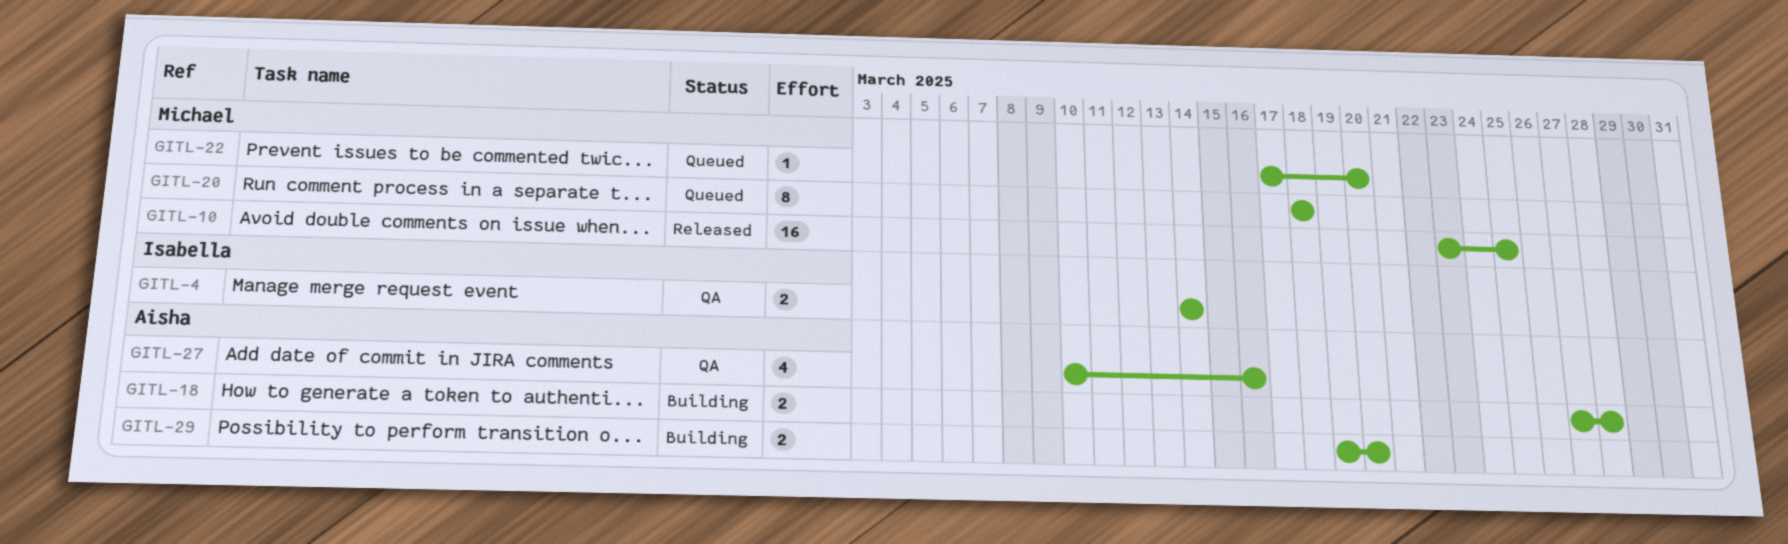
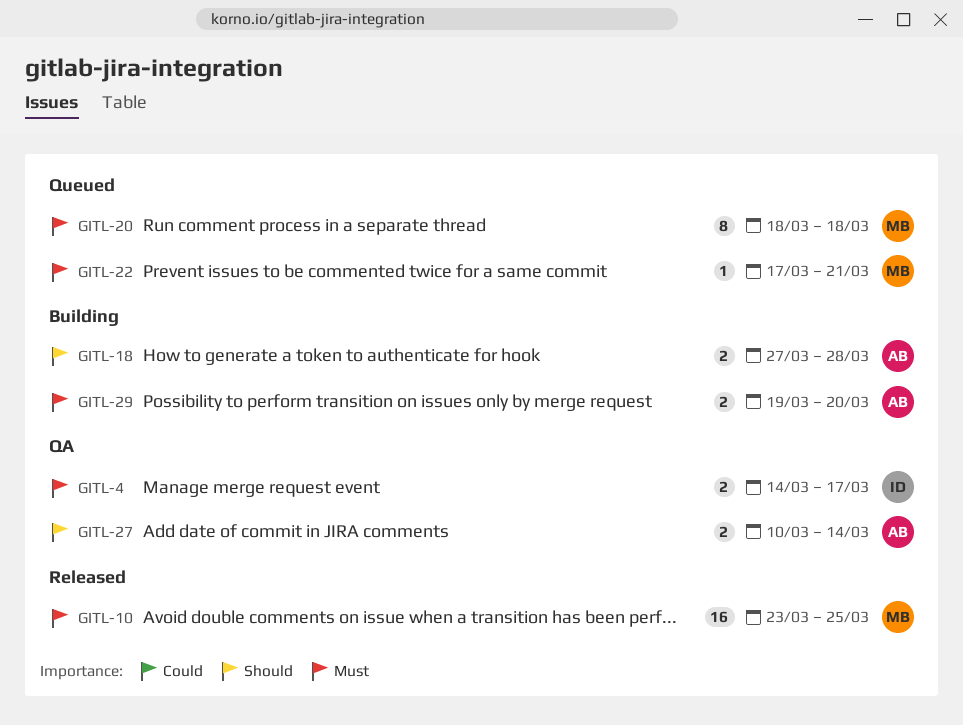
GITL-4, due: Mar 14 -> Mar 17
GITL-22, due: Mar 20 -> Mar 21
GITL-27, estimate: 4 -> 2
GITL-27, due: Mar 16 -> Mar 14

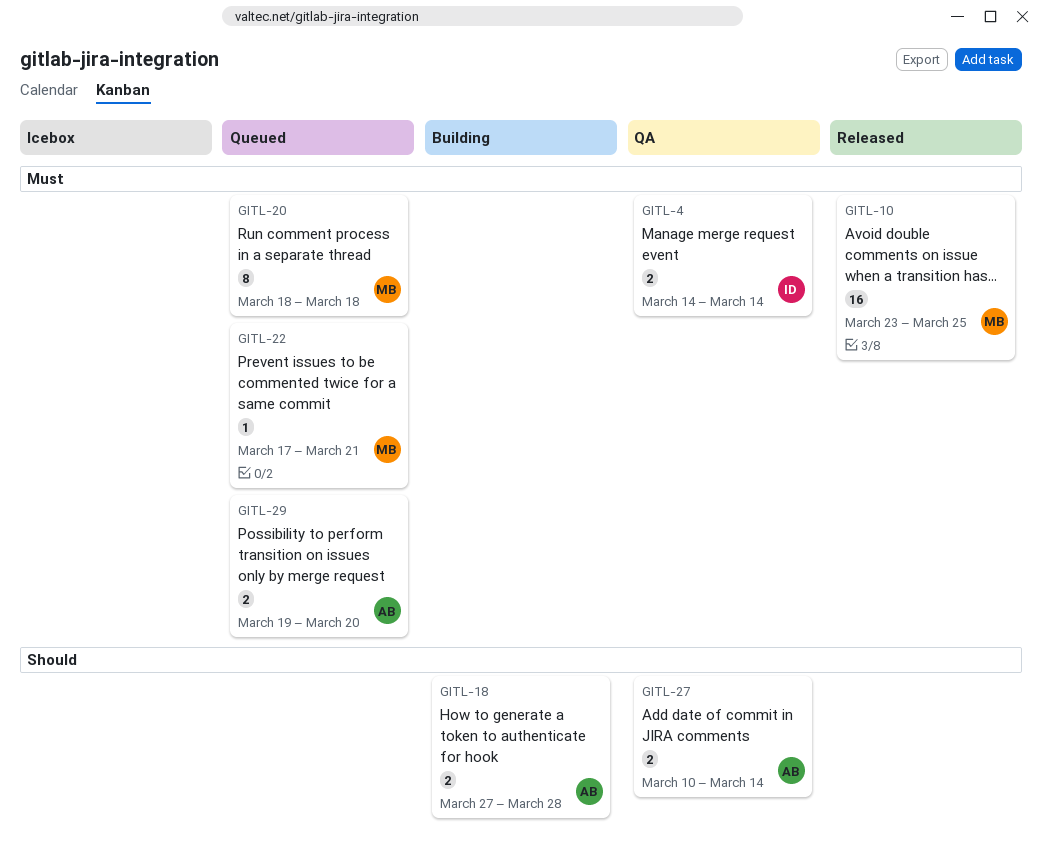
GITL-4, due: Mar 17 -> Mar 14
GITL-29, status: Building -> Queued

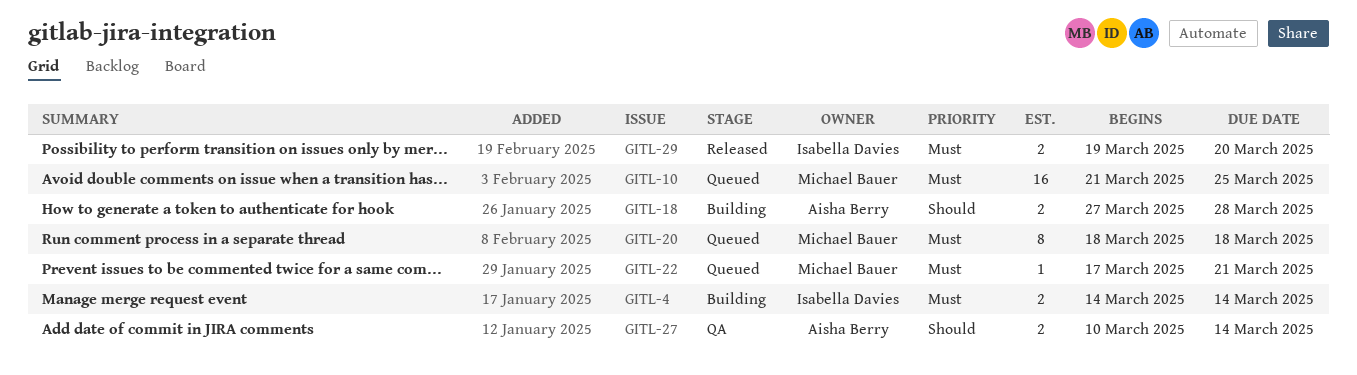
GITL-4, status: QA -> Building
GITL-10, status: Released -> Queued
GITL-10, start: Mar 23 -> Mar 21
GITL-29, status: Queued -> Released
GITL-29, owner: Aisha Berry -> Isabella Davies

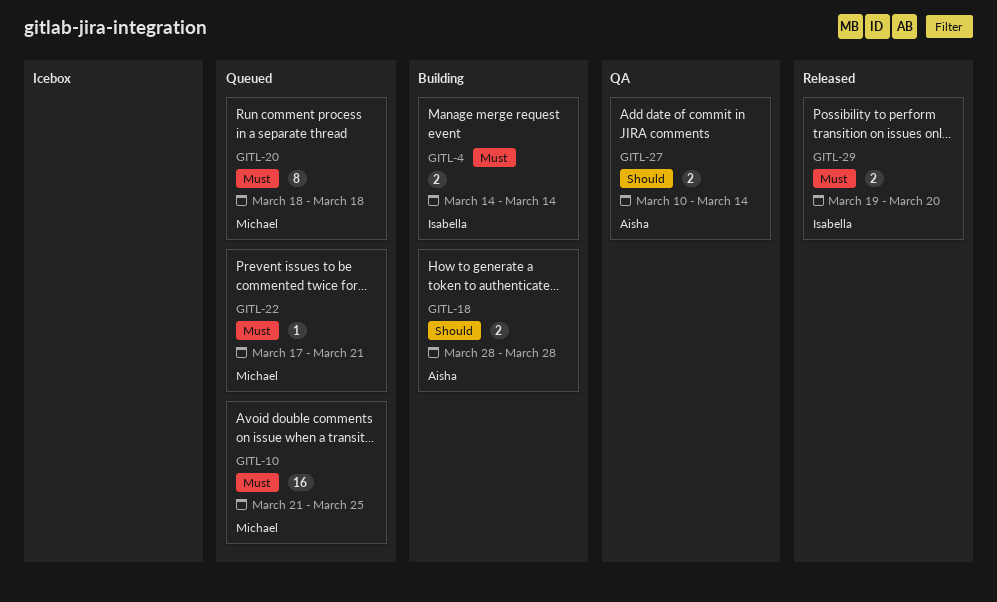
GITL-18, start: Mar 27 -> Mar 28

